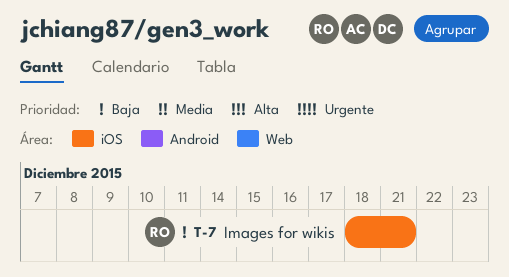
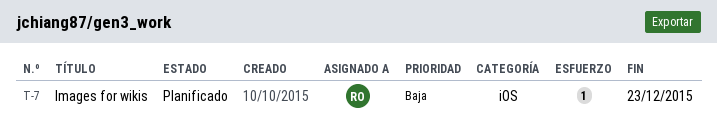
T-7, due: Dec 21 -> Dec 23

